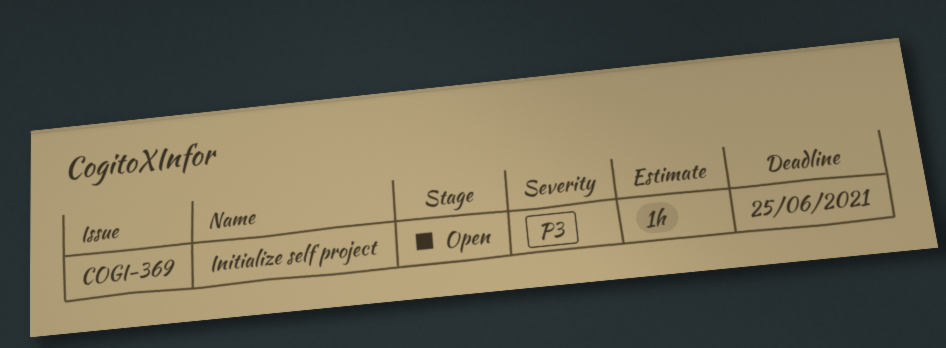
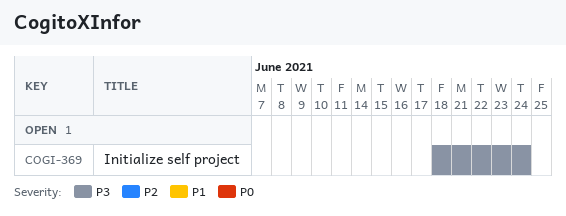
COGI-369, due: Jun 25 -> Jun 24

